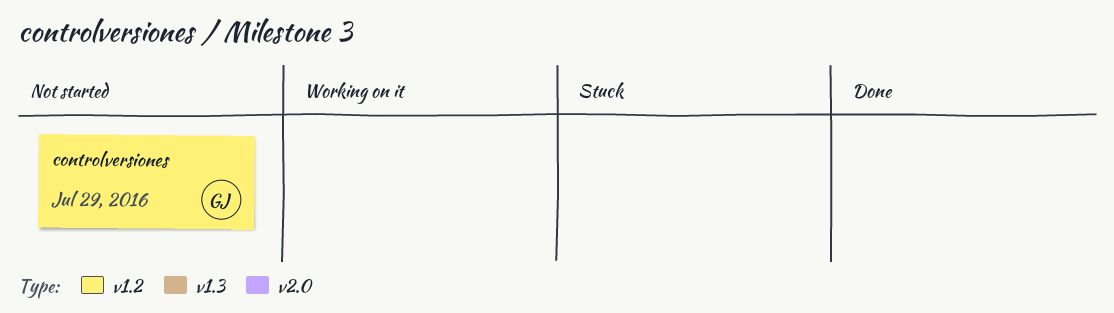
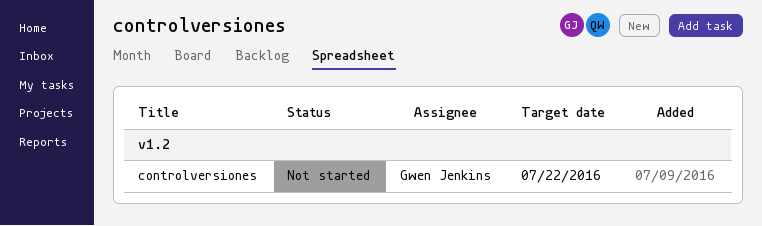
controlversiones, due: Jul 29 -> Jul 22

